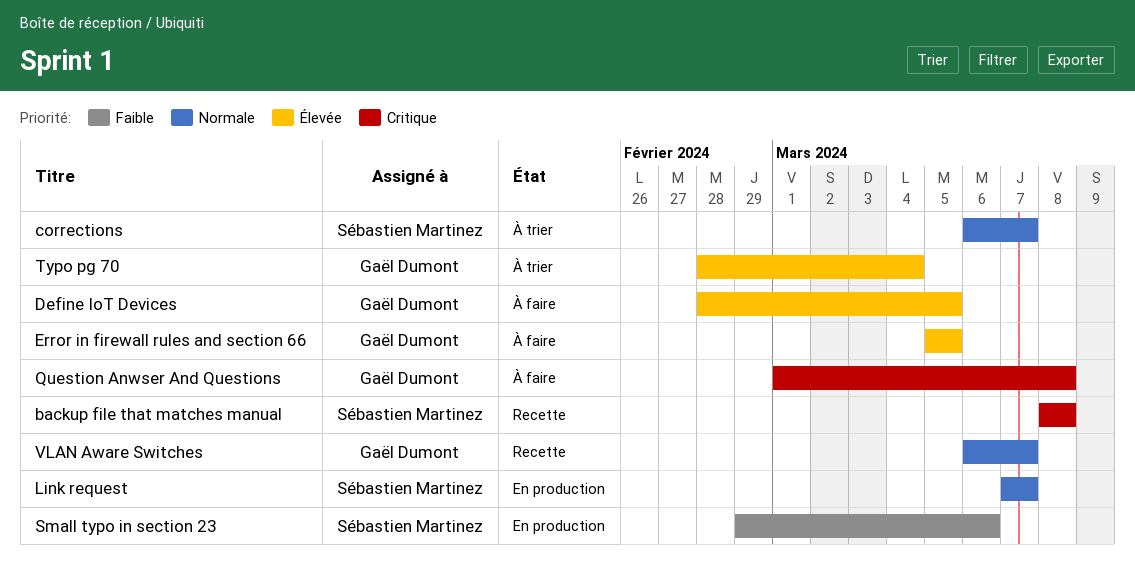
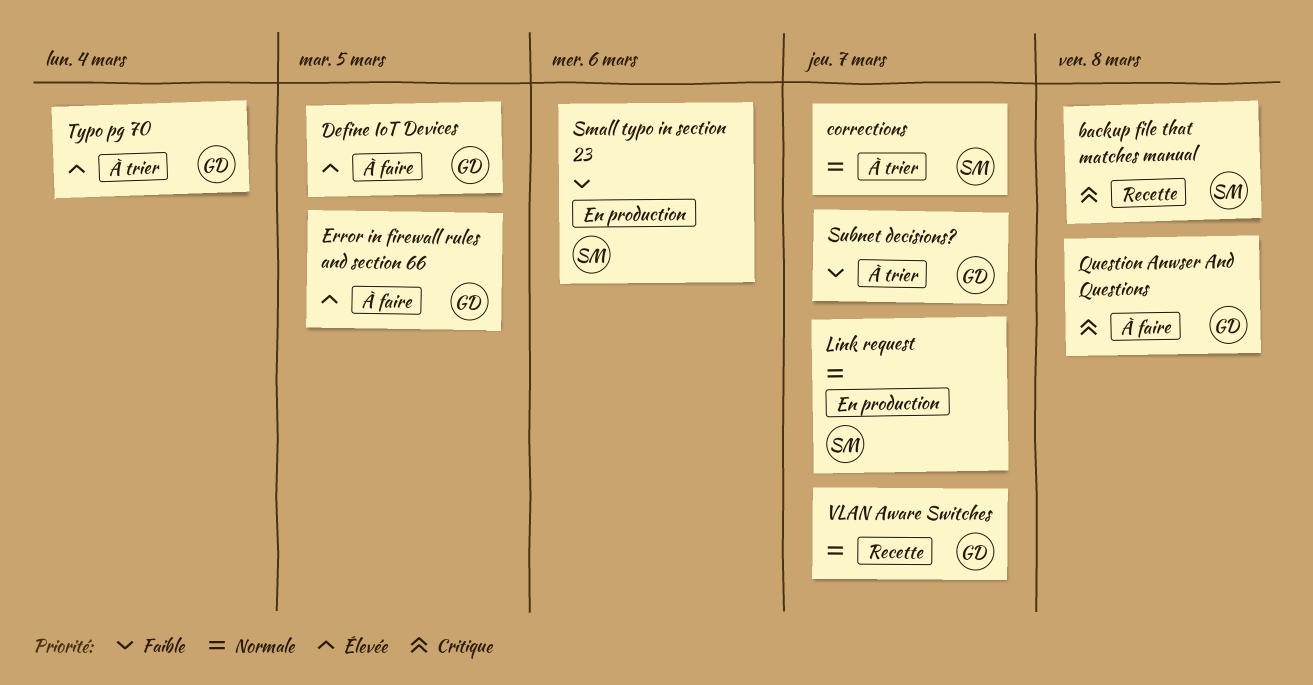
Subnet decisions?: none -> present

